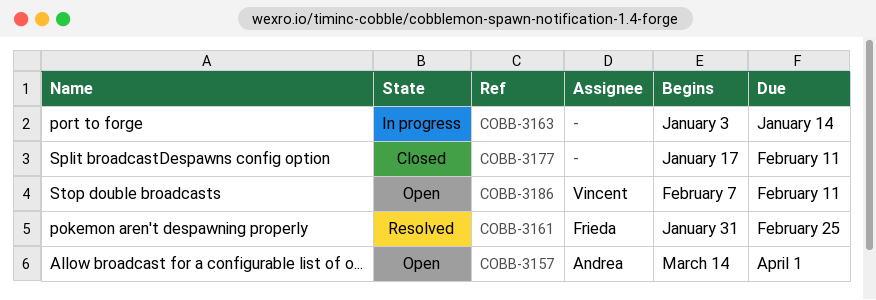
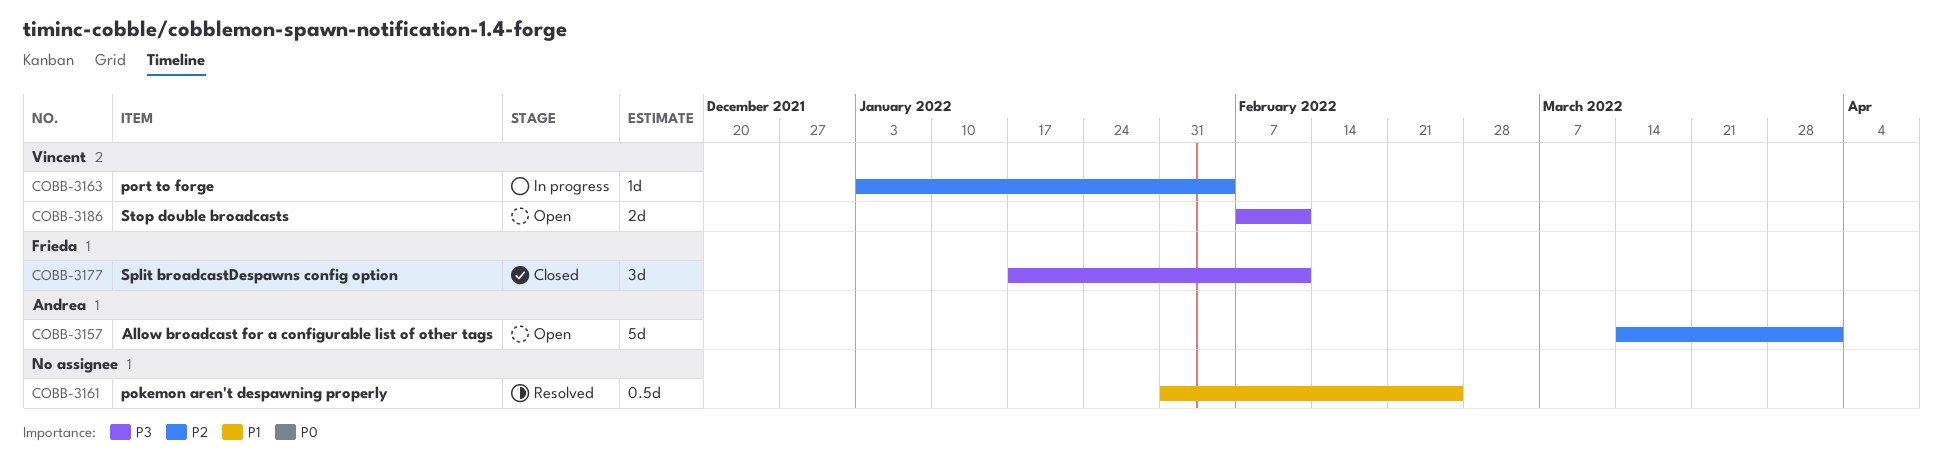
COBB-3161, owner: Frieda -> none
COBB-3163, owner: none -> Vincent
COBB-3163, due: Jan 14 -> Feb 4
COBB-3177, owner: none -> Frieda

